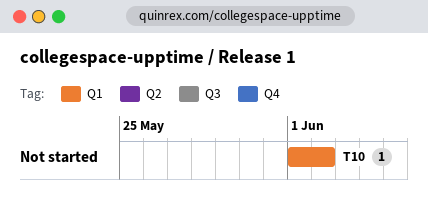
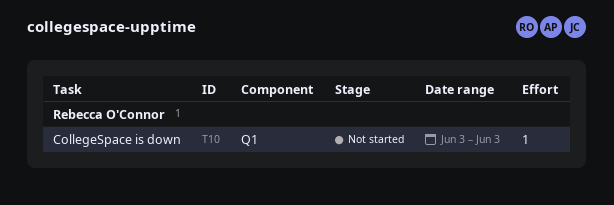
T10, start: Jun 1 -> Jun 3
T10, due: Jun 2 -> Jun 3

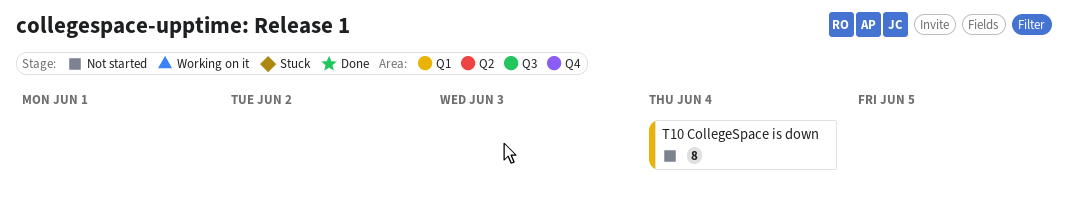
T10, estimate: 1 -> 8
T10, due: Jun 3 -> Jun 4

